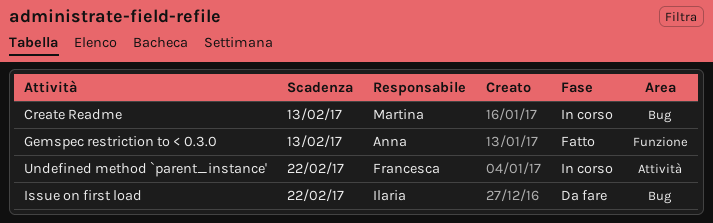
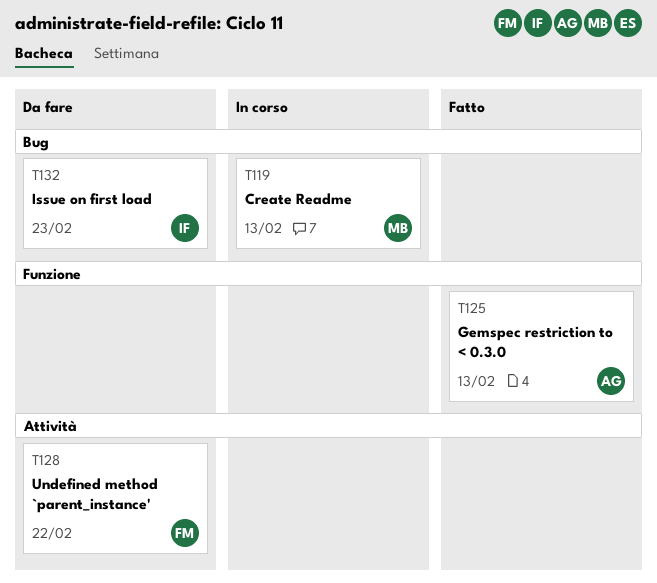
Issue on first load, due: Feb 22 -> Feb 23
Undefined method `parent_instance', status: In corso -> Da fare

